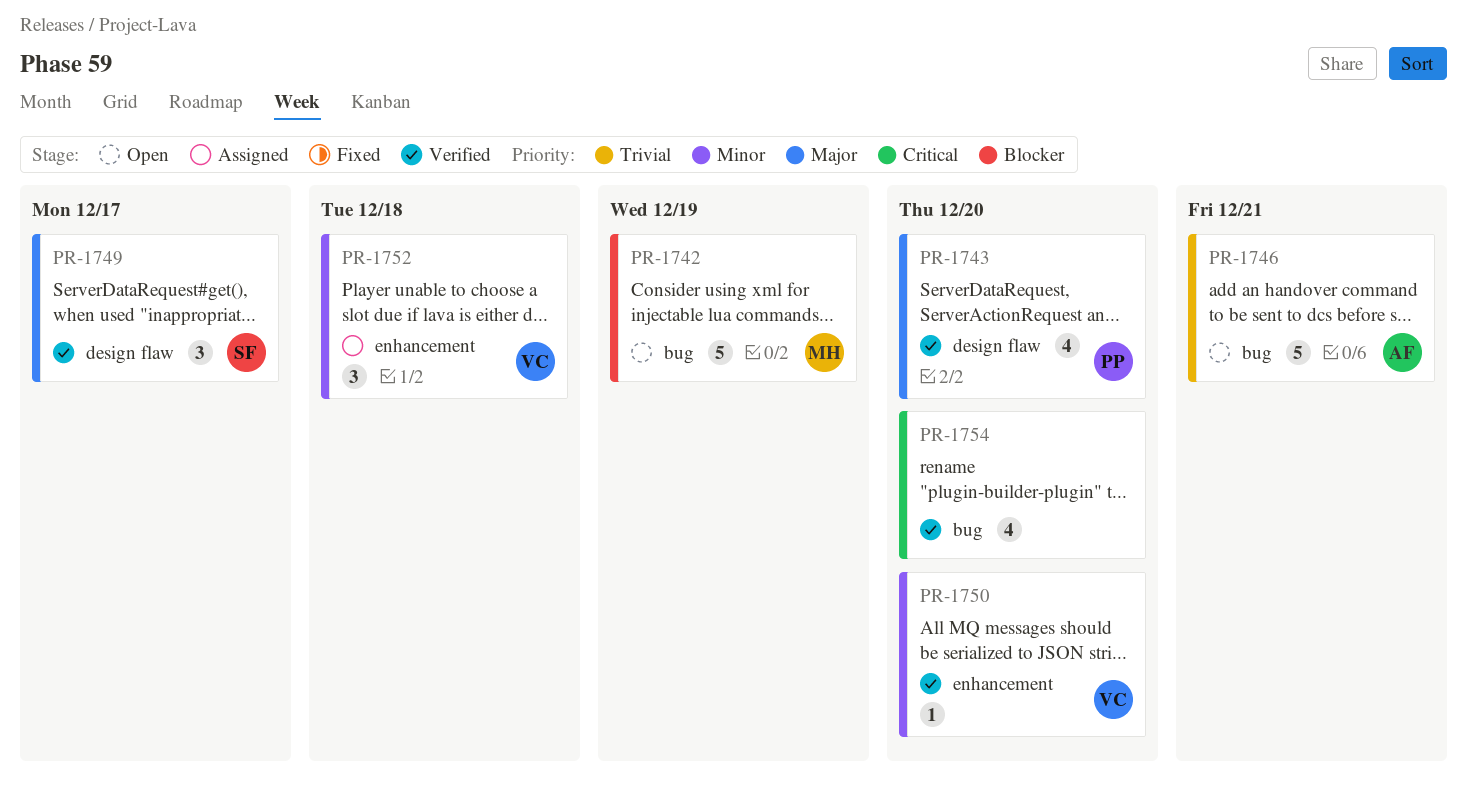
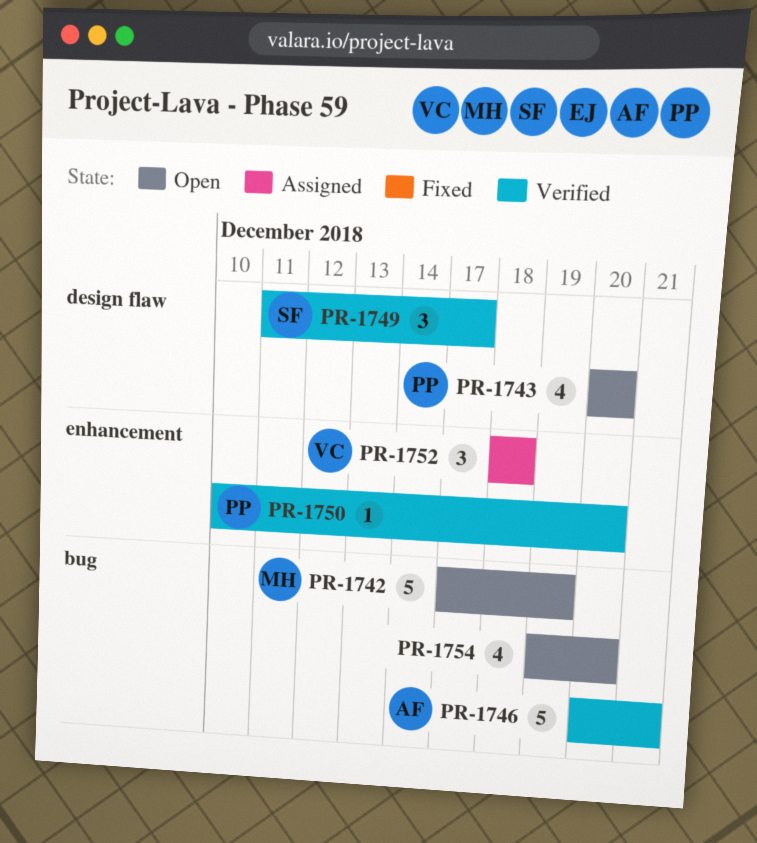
PR-1743, status: Verified -> Open
PR-1746, status: Open -> Verified
PR-1750, owner: VC -> PP
PR-1754, status: Verified -> Open

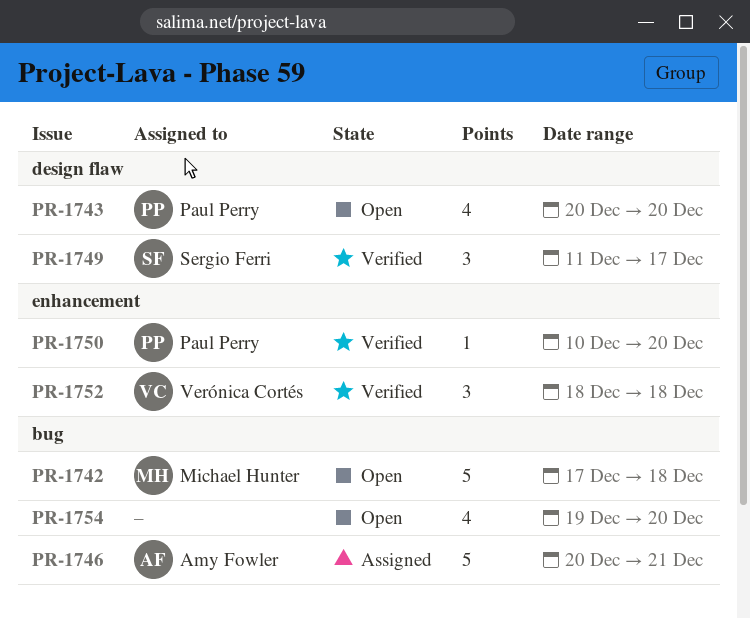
PR-1742, due: Dec 19 -> Dec 18
PR-1746, status: Verified -> Assigned
PR-1752, status: Assigned -> Verified

